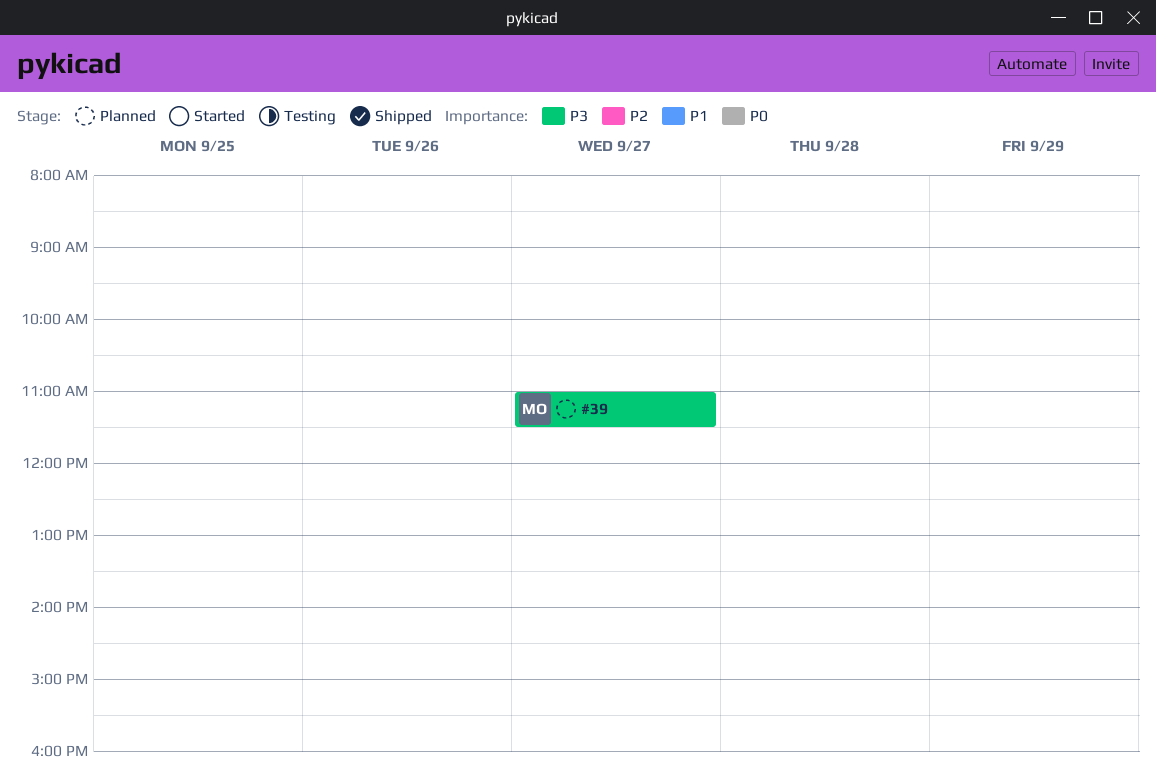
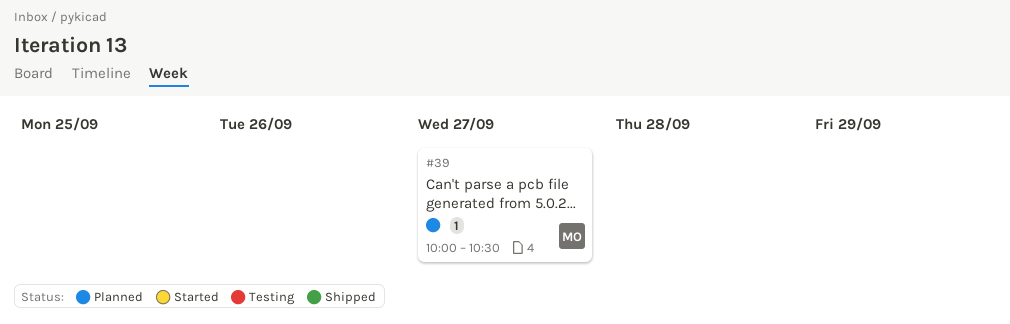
#39, begins: 11:00 -> 10:00
#39, ends: 11:30 -> 10:30

